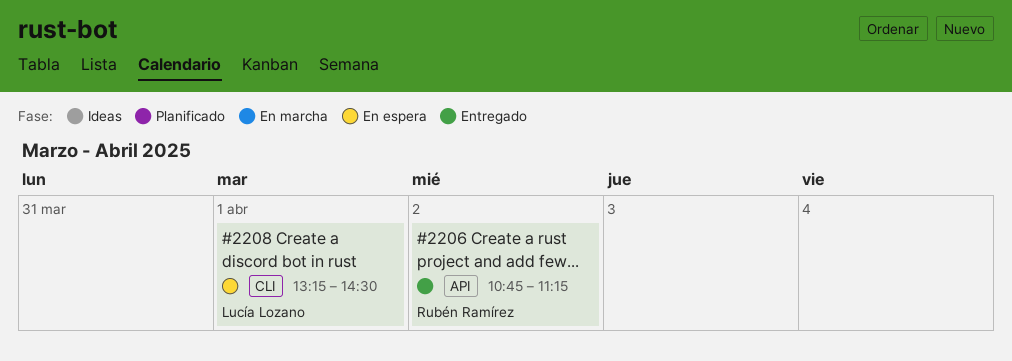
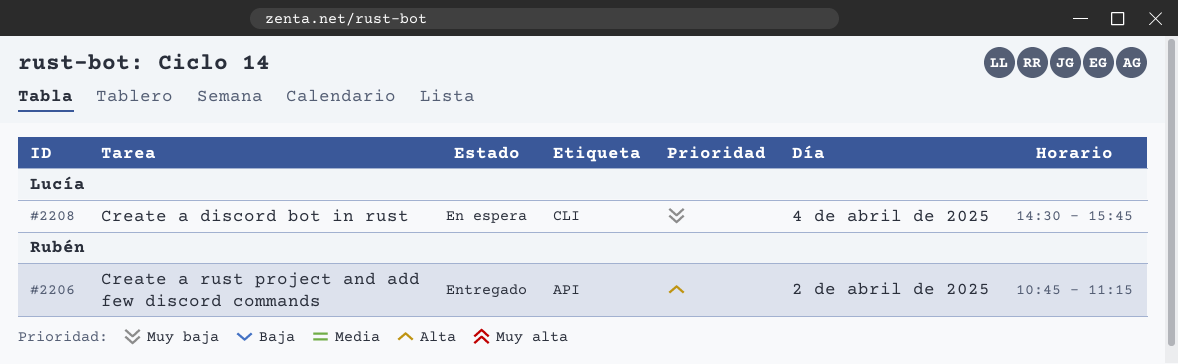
#2208, day: Apr 1 -> Apr 4
#2208, begins: 13:15 -> 14:30
#2208, ends: 14:30 -> 15:45

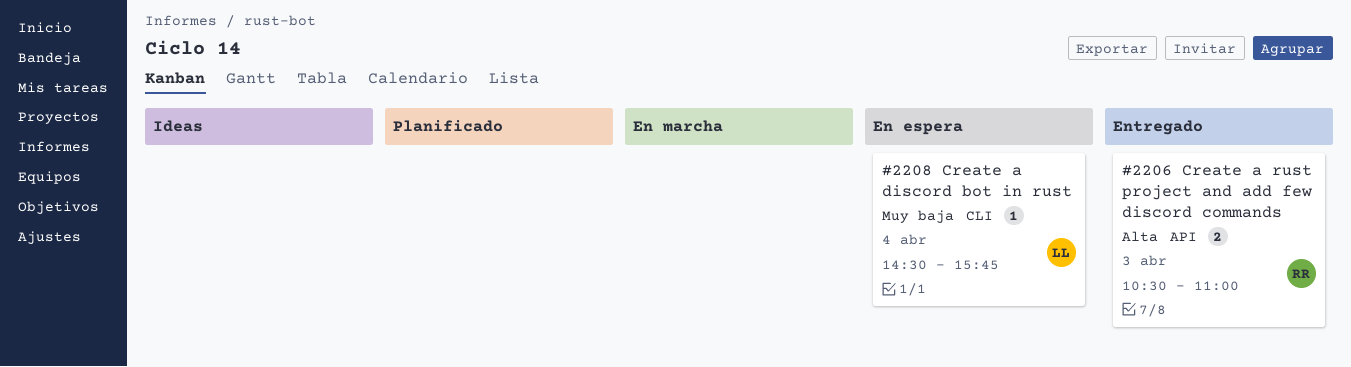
#2206, day: Apr 2 -> Apr 3
#2206, begins: 10:45 -> 10:30
#2206, ends: 11:15 -> 11:00

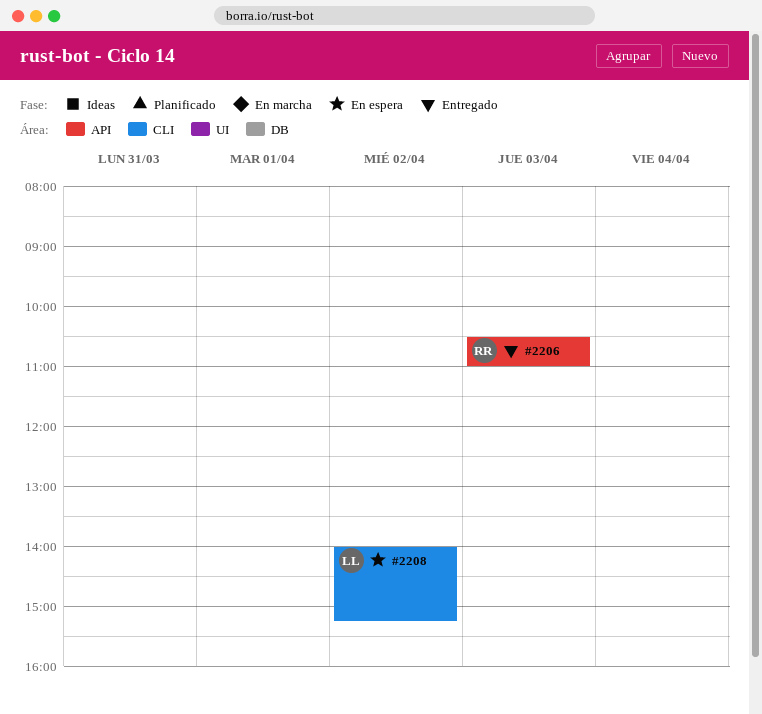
#2208, day: Apr 4 -> Apr 2
#2208, begins: 14:30 -> 14:00
#2208, ends: 15:45 -> 15:15

